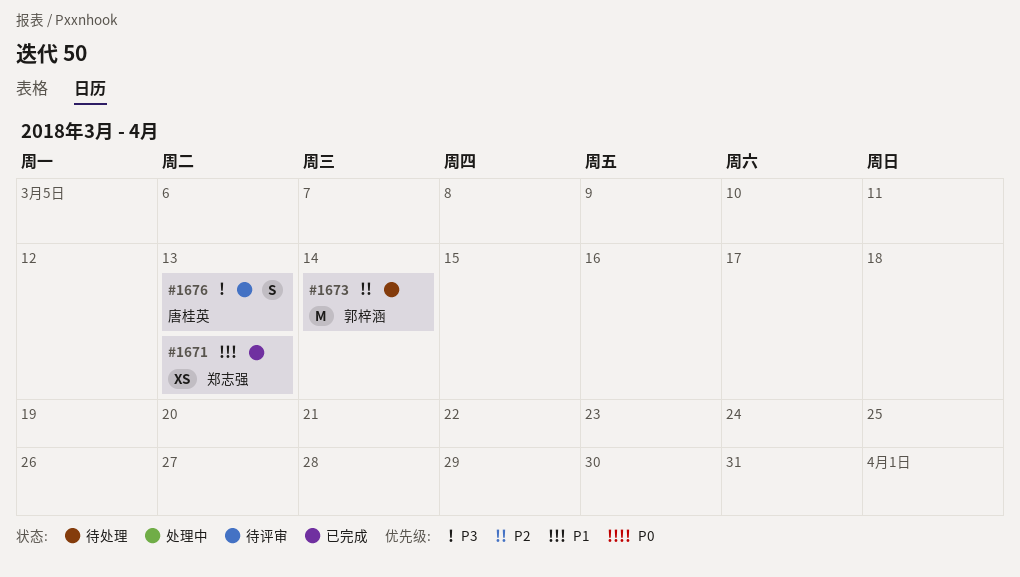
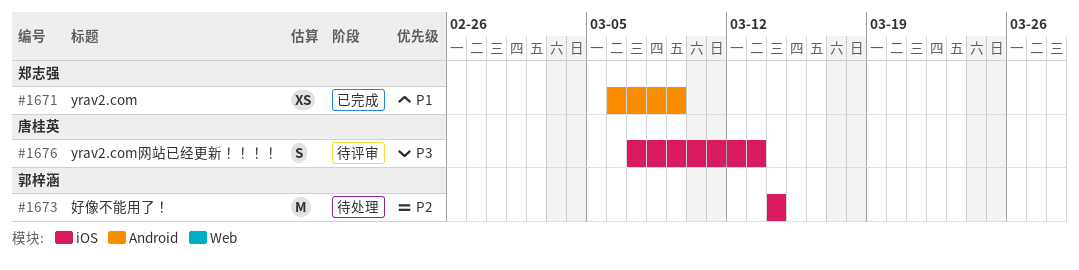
#1671, due: Mar 13 -> Mar 9

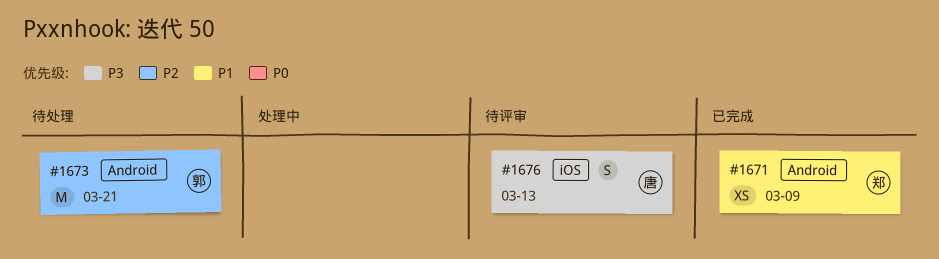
#1673, label: iOS -> Android
#1673, due: Mar 14 -> Mar 21

